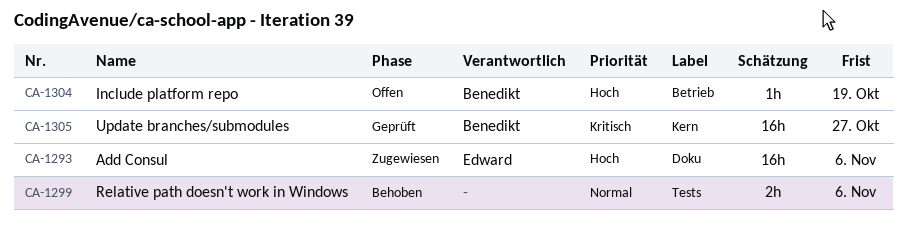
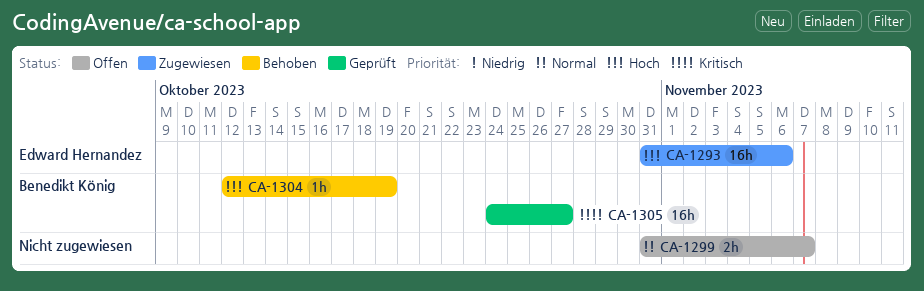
CA-1299, status: Behoben -> Offen
CA-1299, due: Nov 6 -> Nov 7
CA-1304, status: Offen -> Behoben

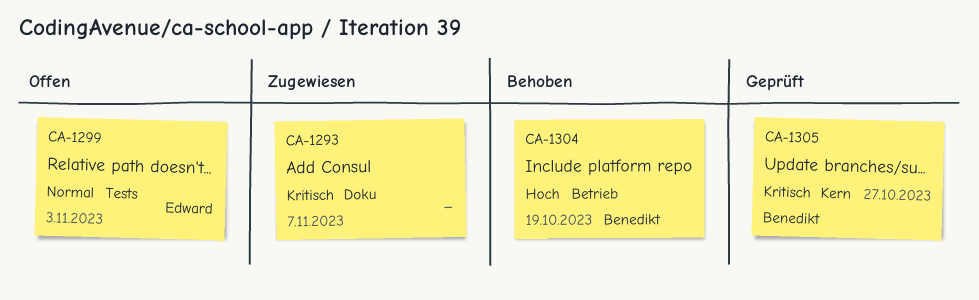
CA-1293, owner: Edward Hernandez -> none
CA-1293, priority: Hoch -> Kritisch
CA-1293, due: Nov 6 -> Nov 7
CA-1299, owner: none -> Edward Hernandez
CA-1299, due: Nov 7 -> Nov 3

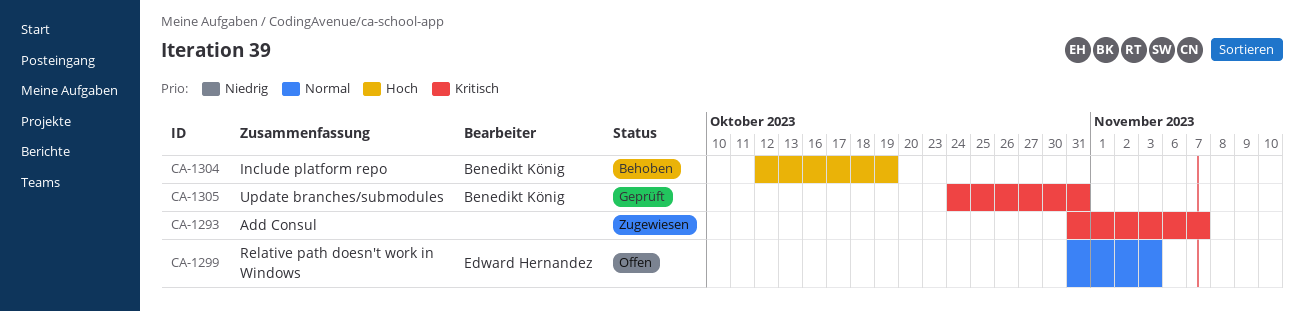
CA-1305, due: Oct 27 -> Oct 31

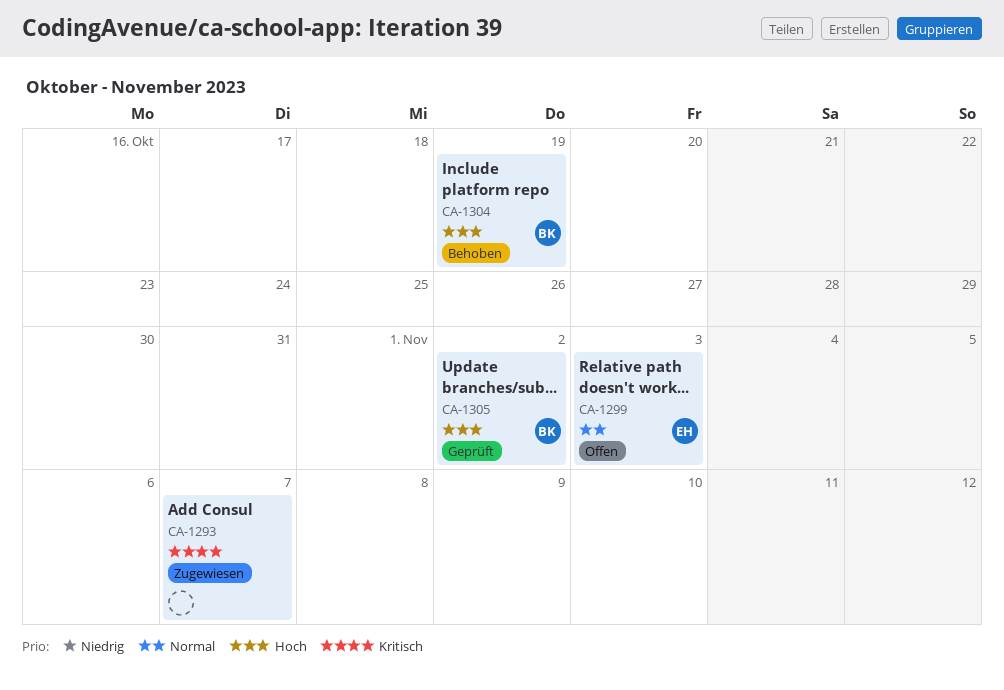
CA-1305, priority: Kritisch -> Hoch
CA-1305, due: Oct 31 -> Nov 2

